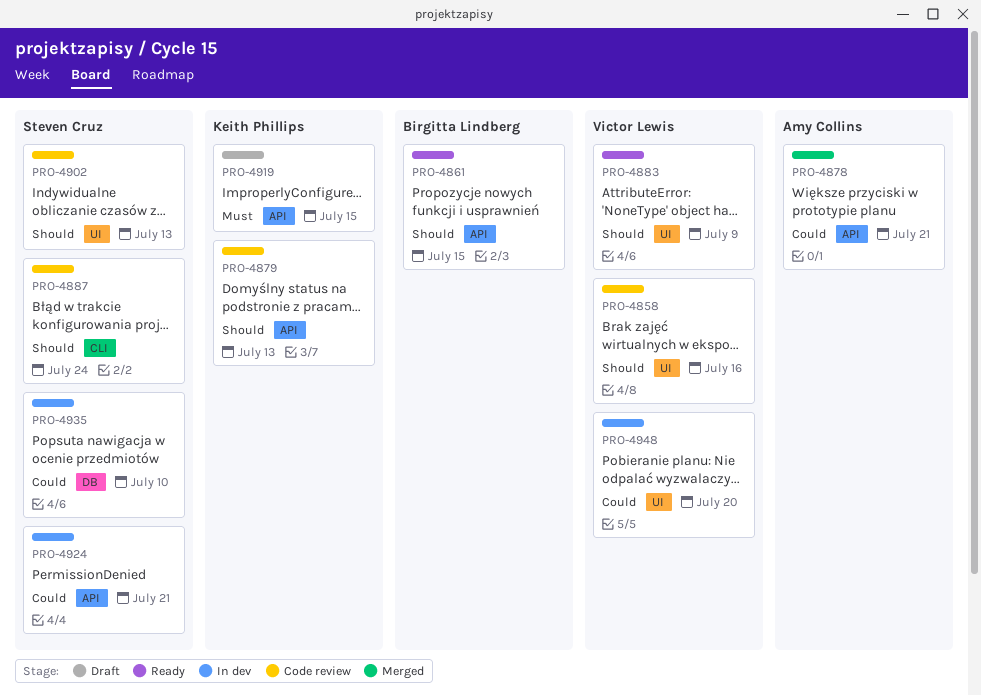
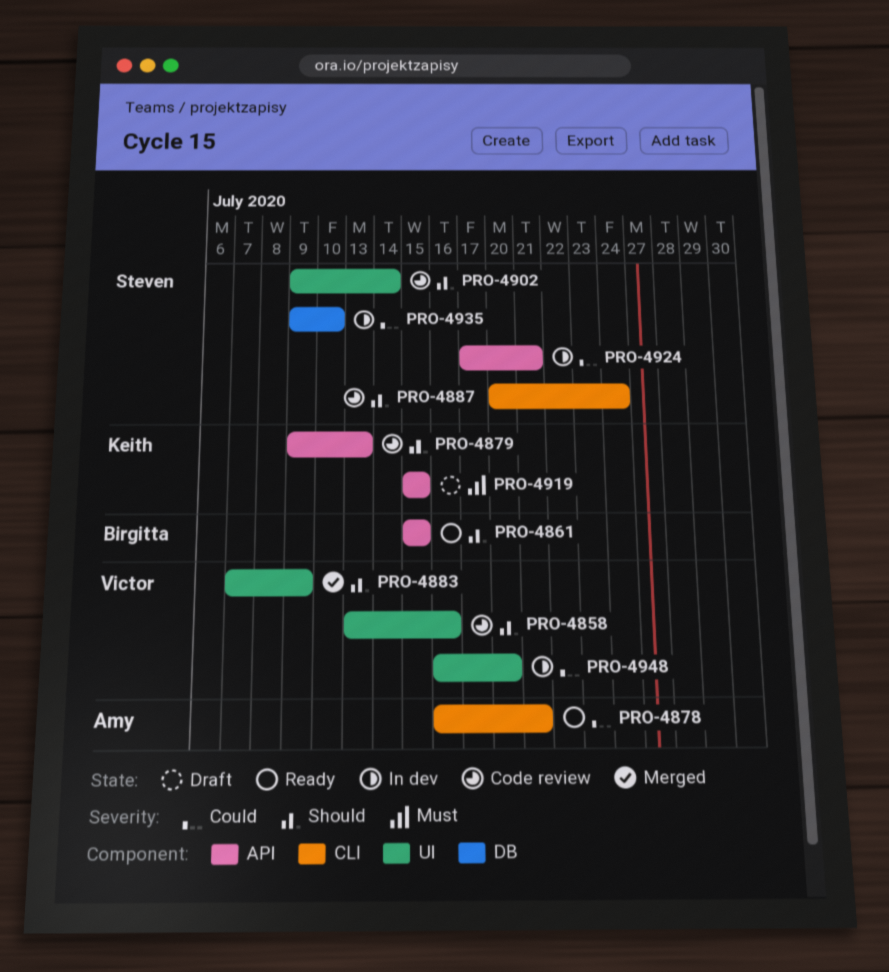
PRO-4878, status: Merged -> Ready
PRO-4878, label: API -> CLI
PRO-4883, status: Ready -> Merged
PRO-4902, due: Jul 13 -> Jul 14

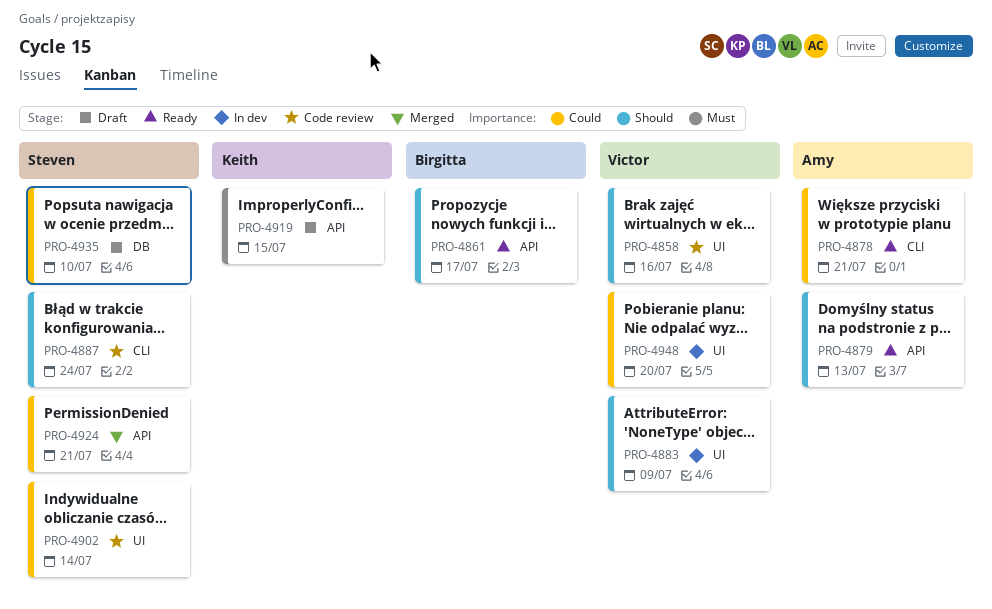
PRO-4861, due: Jul 15 -> Jul 17
PRO-4879, status: Code review -> Ready
PRO-4879, owner: Keith -> Amy
PRO-4883, status: Merged -> In dev
PRO-4902, priority: Should -> Could
PRO-4924, status: In dev -> Merged
PRO-4935, status: In dev -> Draft

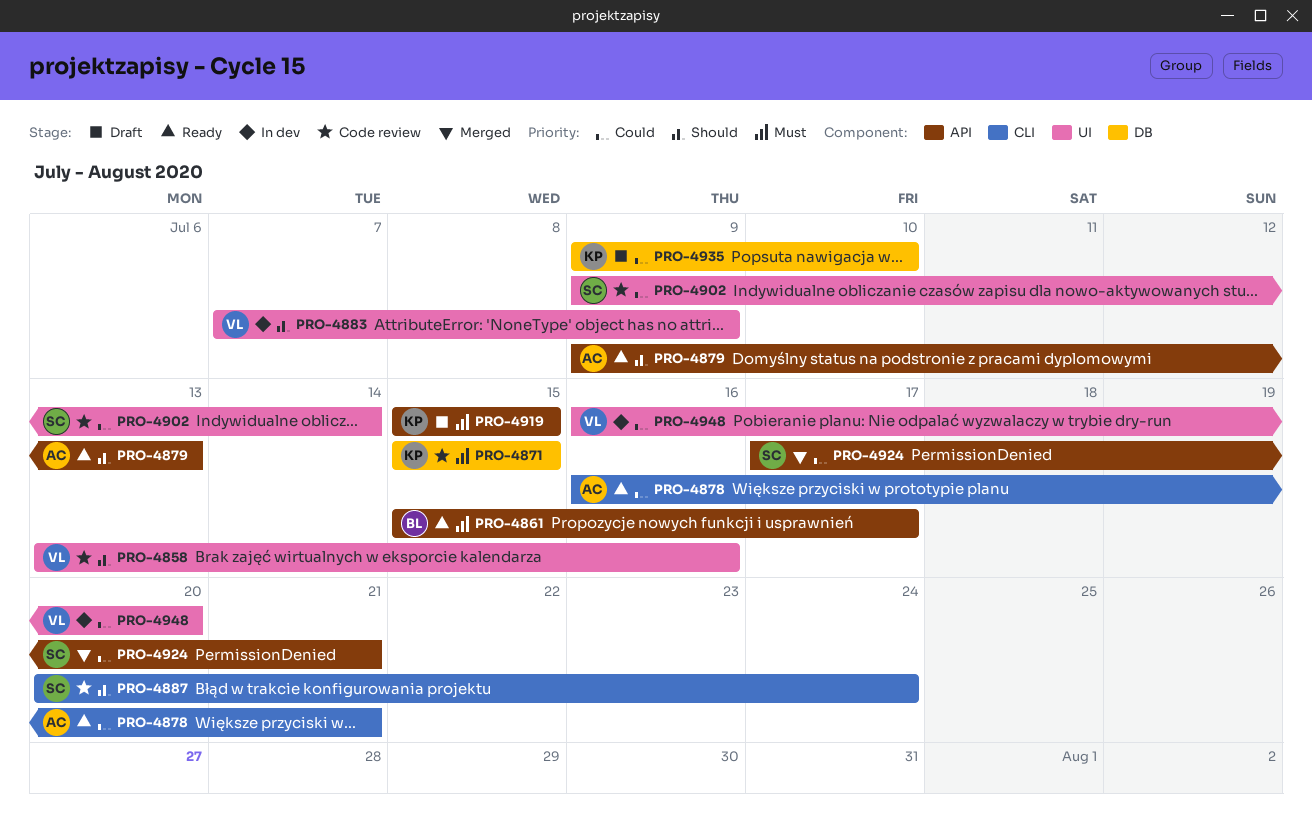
PRO-4861, priority: Should -> Must
PRO-4871: none -> present
PRO-4935, owner: Steven -> Keith

